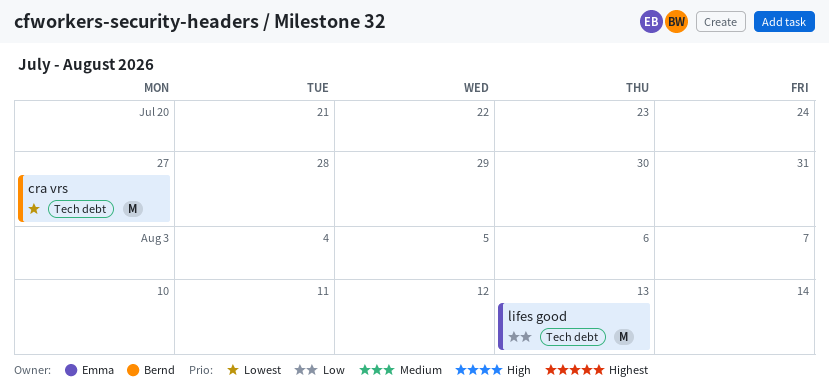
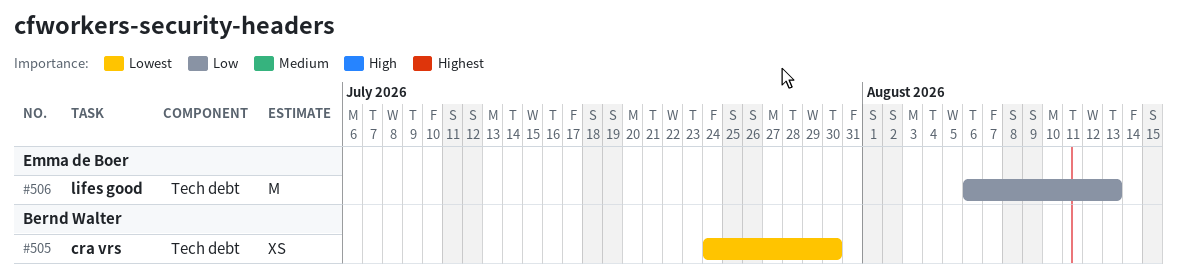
cra vrs, estimate: M -> XS
cra vrs, due: Jul 27 -> Jul 30

